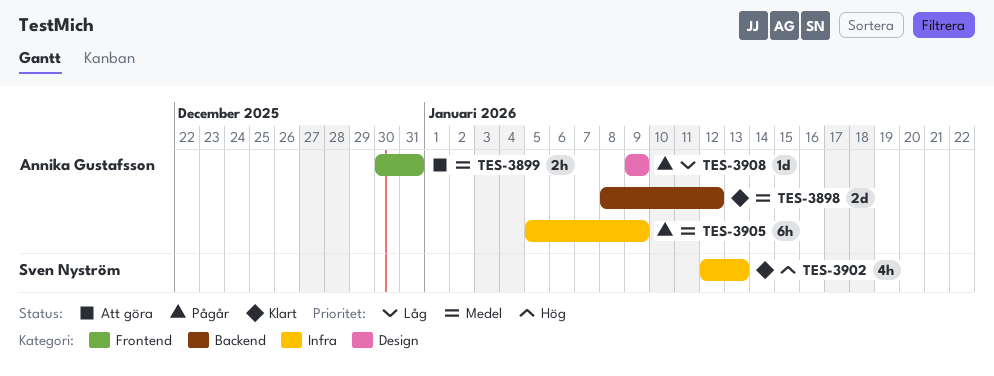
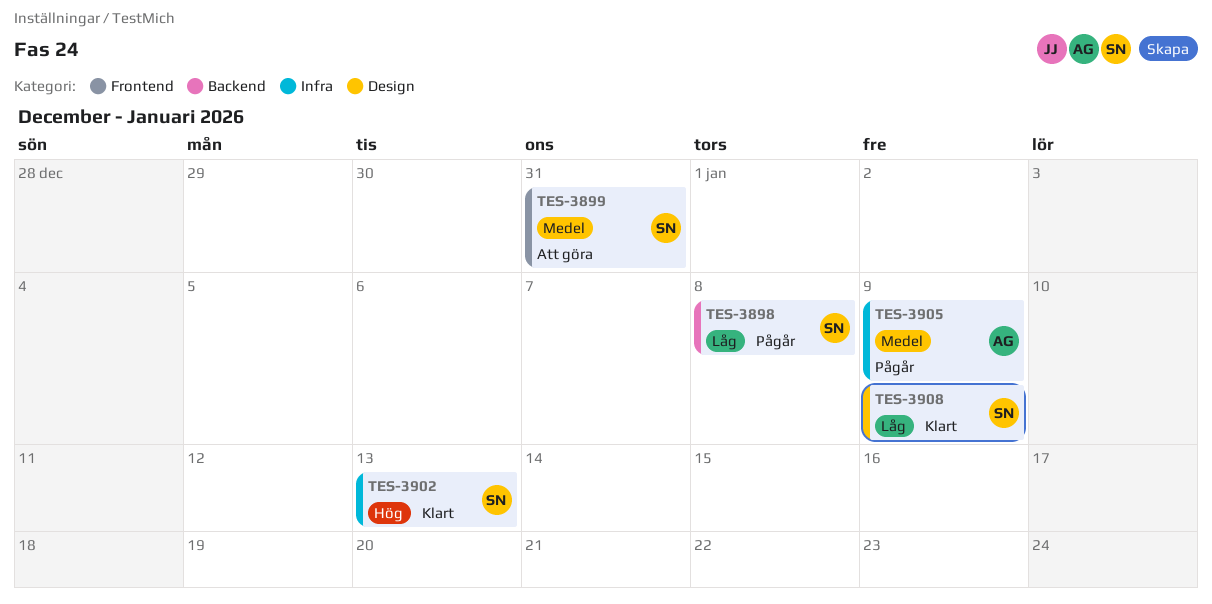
TES-3898, status: Klart -> Pågår
TES-3898, owner: Annika Gustafsson -> Sven Nyström
TES-3898, priority: Medel -> Låg
TES-3898, due: Jan 12 -> Jan 8
TES-3899, owner: Annika Gustafsson -> Sven Nyström
TES-3908, status: Pågår -> Klart
TES-3908, owner: Annika Gustafsson -> Sven Nyström

